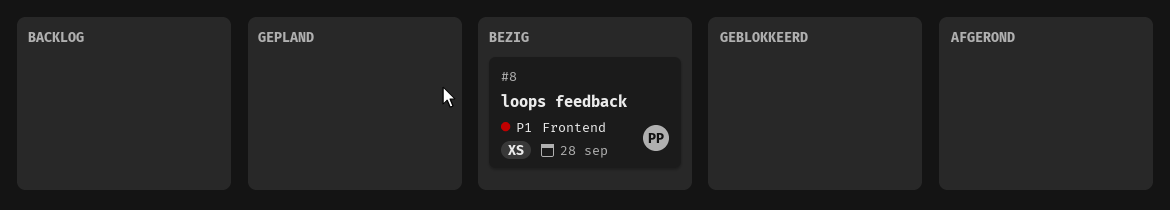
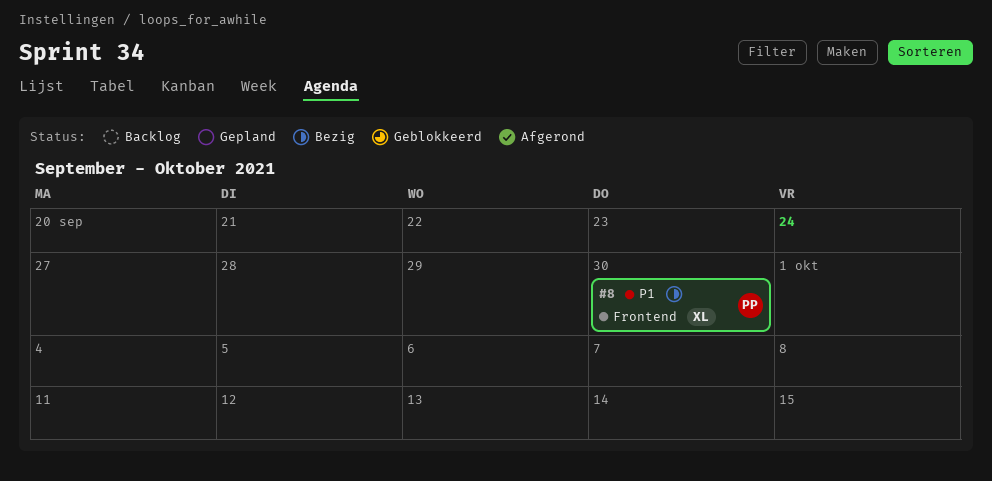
#8, estimate: XS -> XL
#8, due: Sep 28 -> Sep 30

